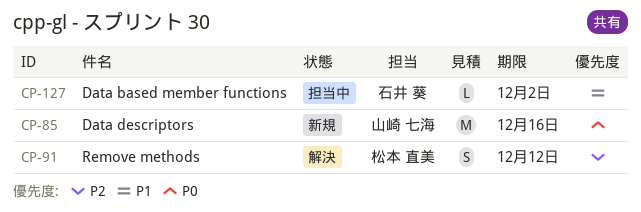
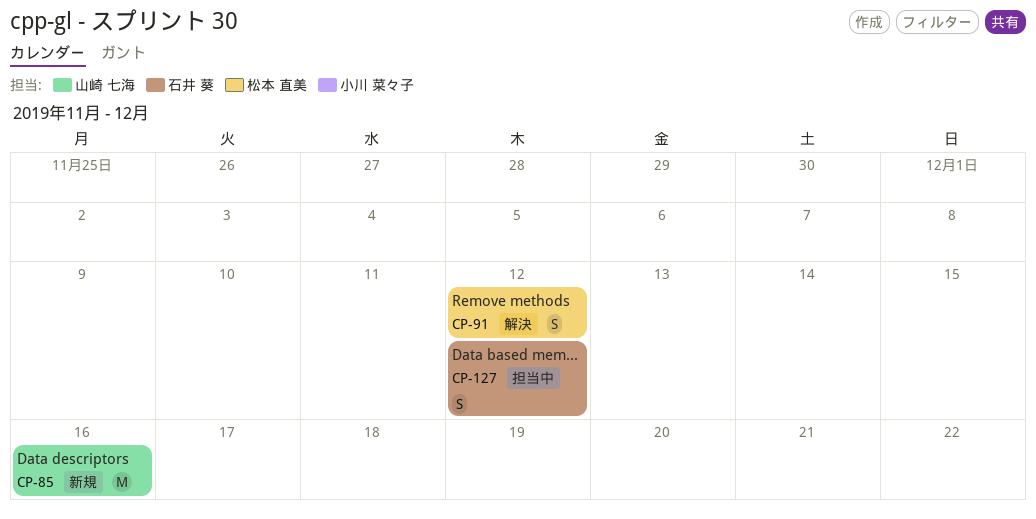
CP-127, estimate: L -> S
CP-127, due: Dec 2 -> Dec 12

